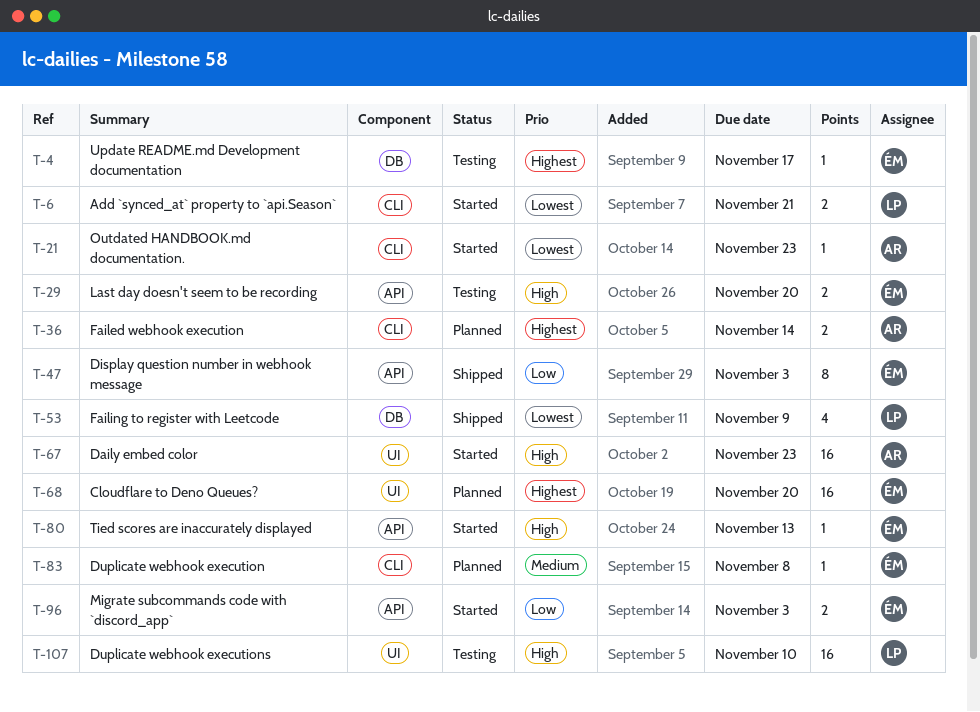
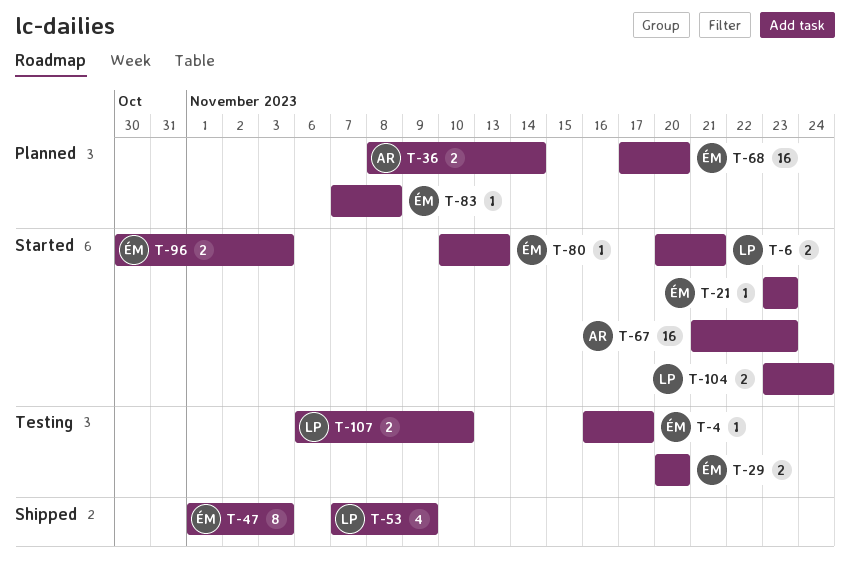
T-21, owner: AR -> ÉM
T-104: none -> present
T-107, estimate: 16 -> 2

